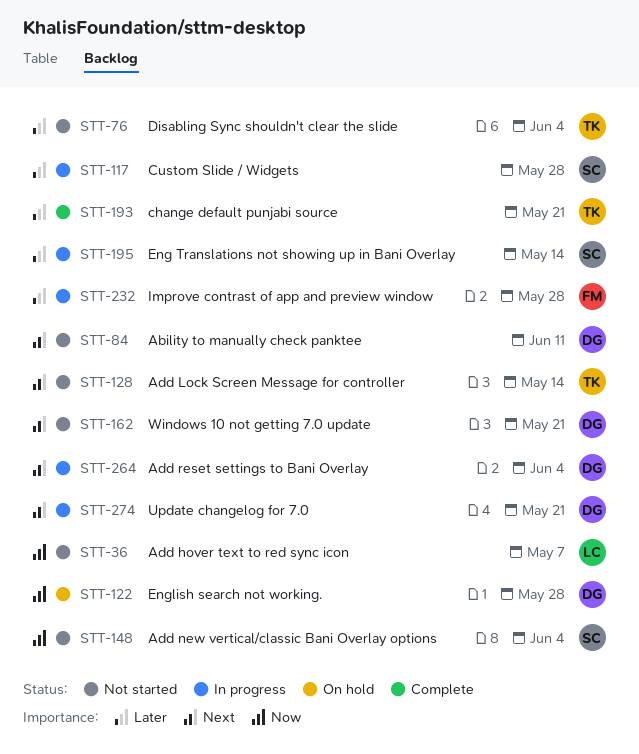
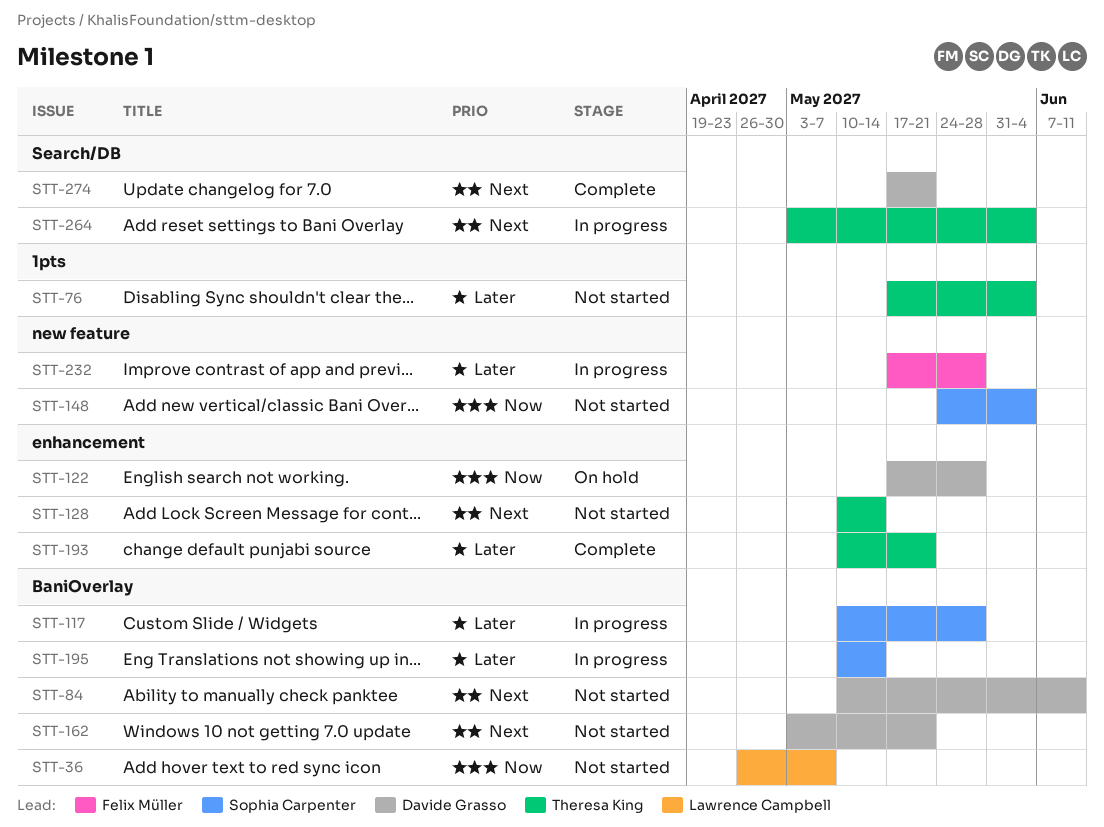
STT-264, owner: Davide Grasso -> Theresa King
STT-274, status: In progress -> Complete

